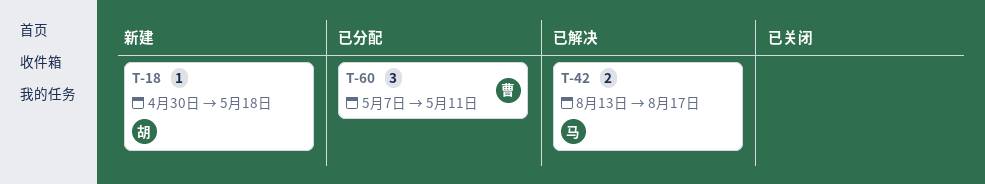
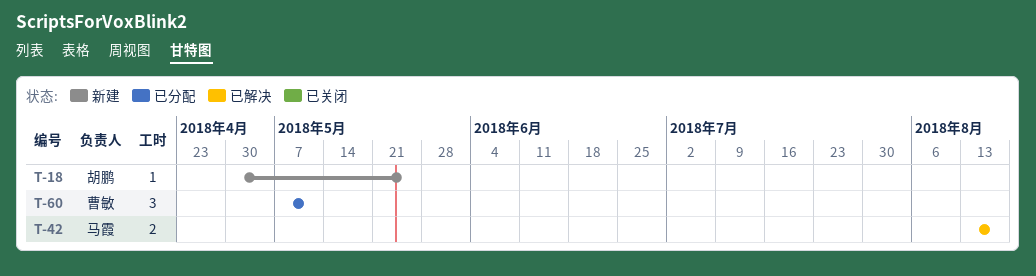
T-18, due: May 18 -> May 25

